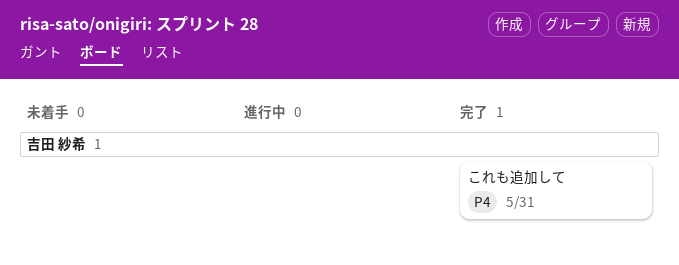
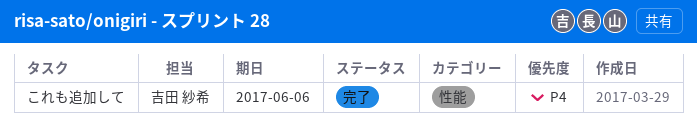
これも追加して, due: May 31 -> Jun 6

